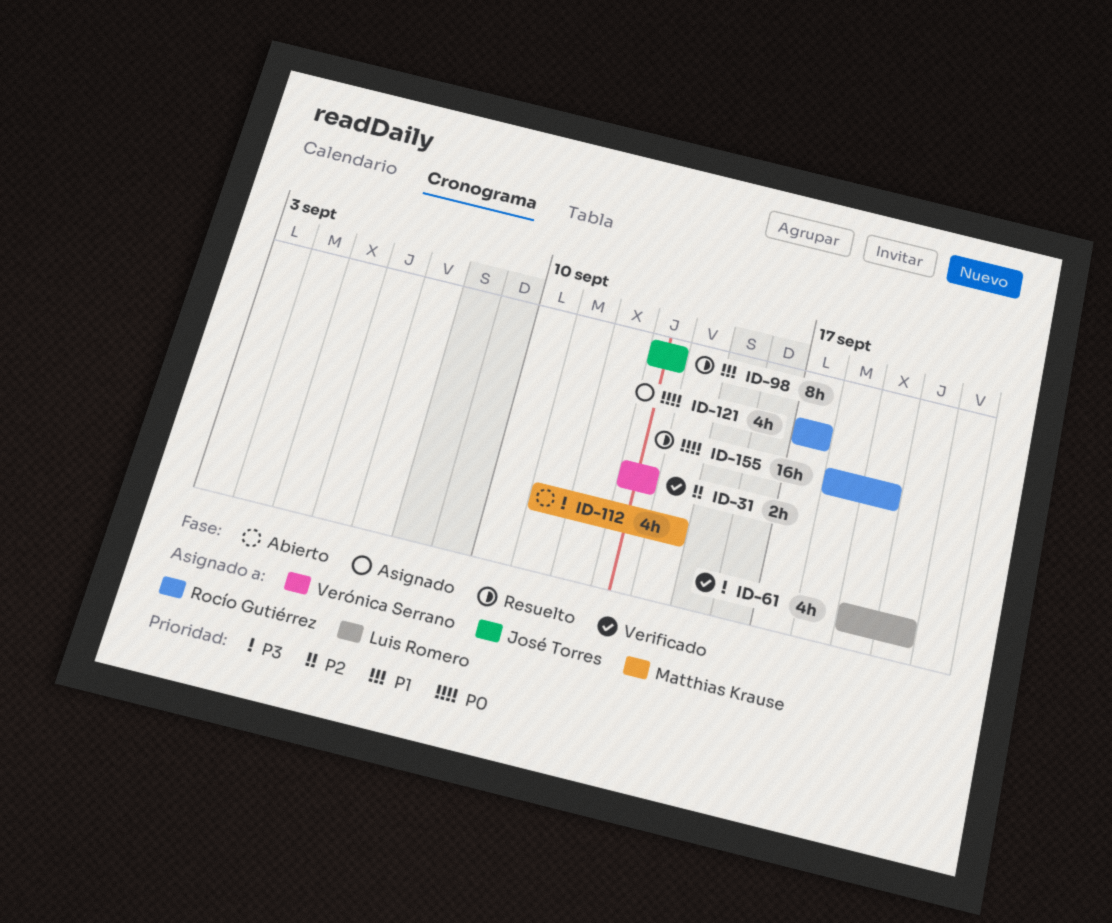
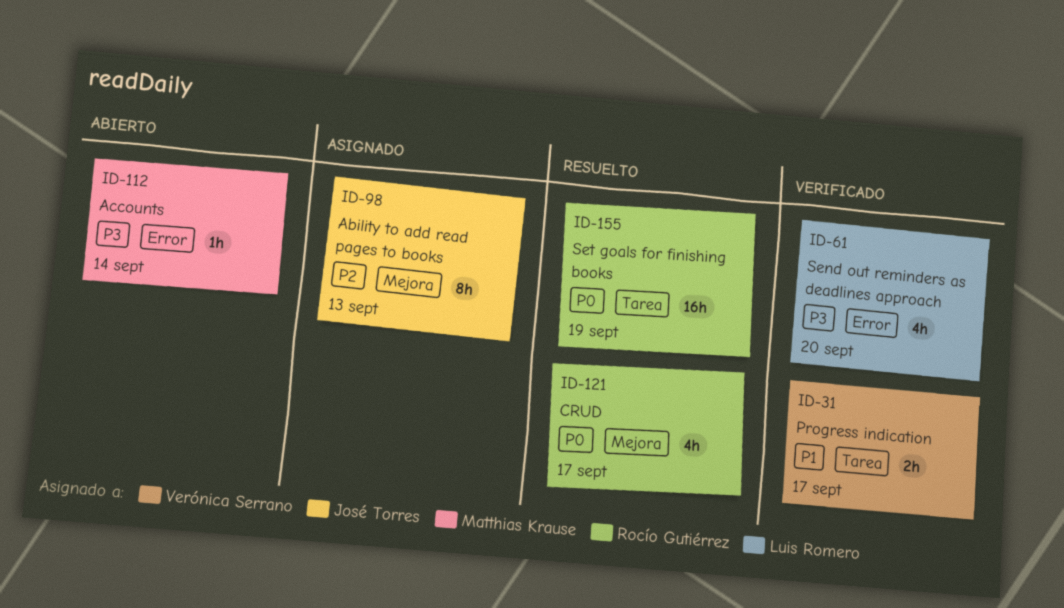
ID-31, priority: P2 -> P1
ID-31, due: Sep 13 -> Sep 17
ID-98, status: Resuelto -> Asignado
ID-98, priority: P1 -> P2
ID-112, estimate: 4h -> 1h
ID-121, status: Asignado -> Resuelto

